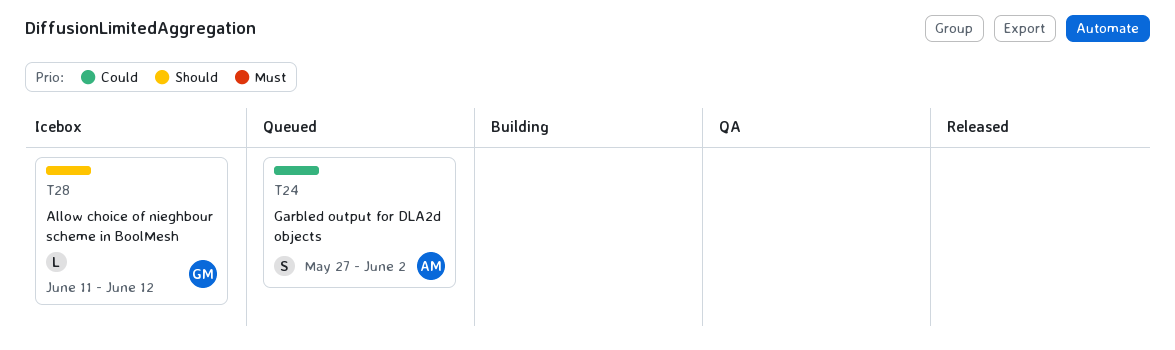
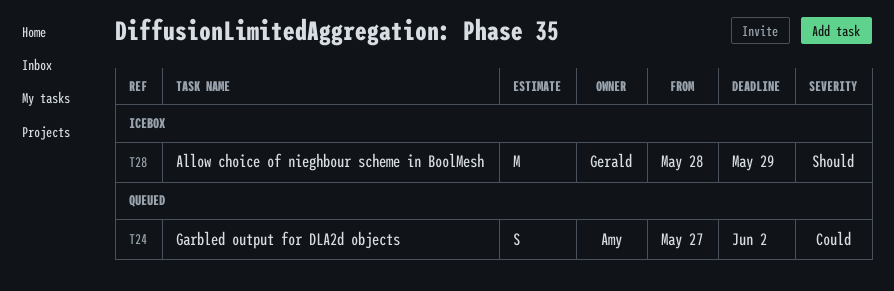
T28, estimate: L -> M
T28, start: Jun 11 -> May 28
T28, due: Jun 12 -> May 29

